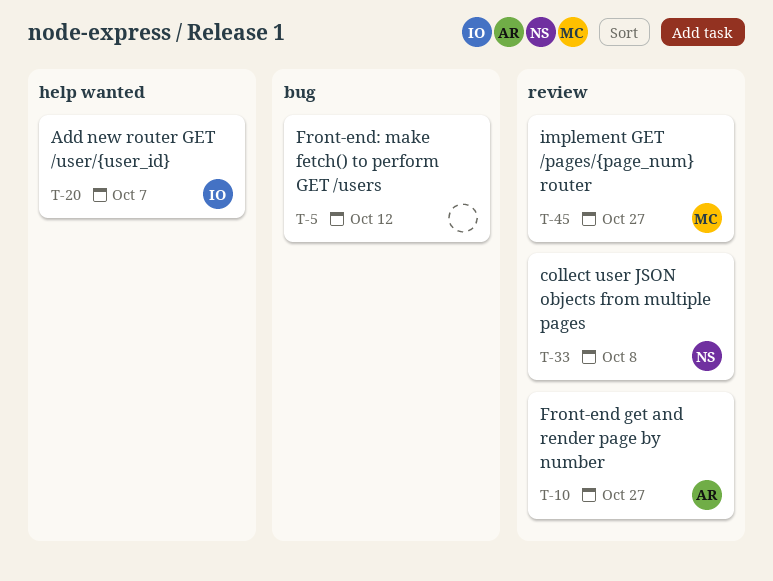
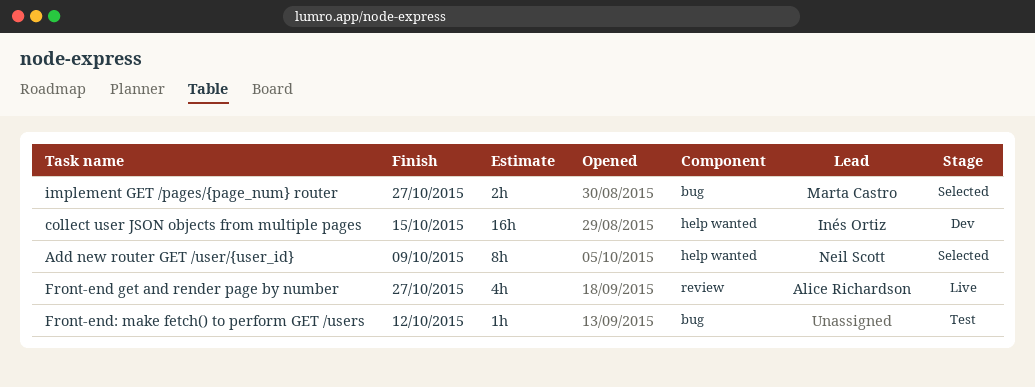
Add new router GET /user/{user_id}, owner: Inés Ortiz -> Neil Scott
Add new router GET /user/{user_id}, due: Oct 7 -> Oct 9
collect user JSON objects from multiple pages, owner: Neil Scott -> Inés Ortiz
collect user JSON objects from multiple pages, label: review -> help wanted
collect user JSON objects from multiple pages, due: Oct 8 -> Oct 15
implement GET /pages/{page_num} router, label: review -> bug

